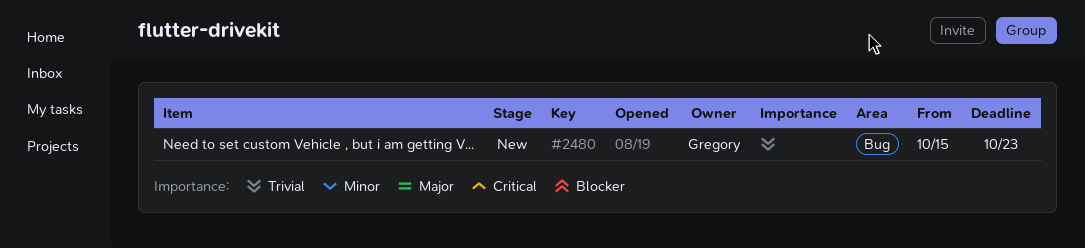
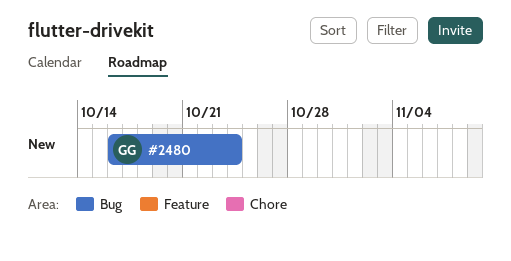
#2480, start: Oct 15 -> Oct 16
#2480, due: Oct 23 -> Oct 24

